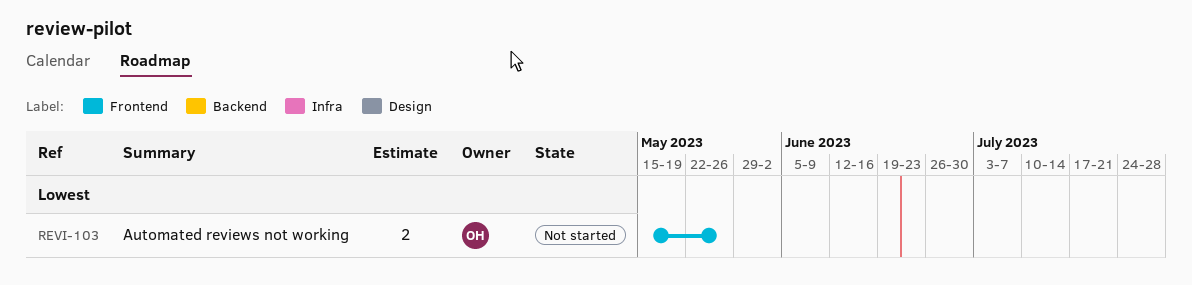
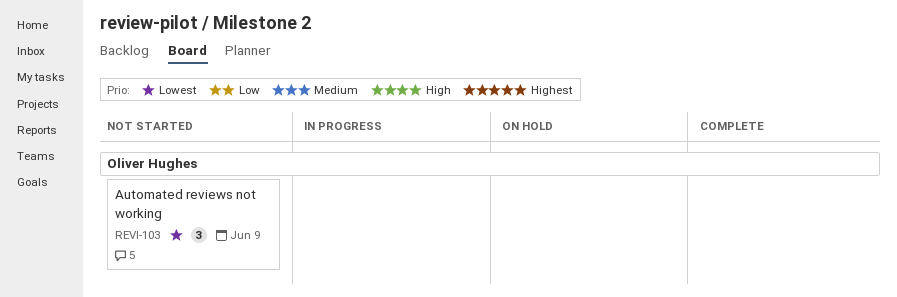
REVI-103, estimate: 2 -> 3
REVI-103, due: May 26 -> Jun 9

